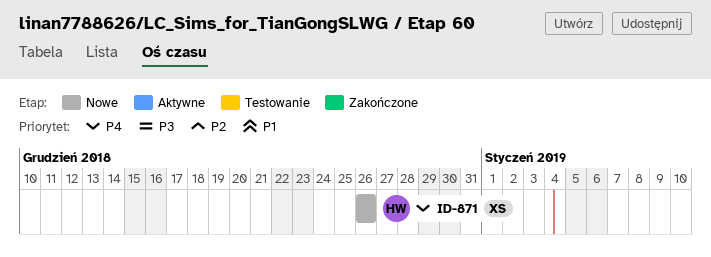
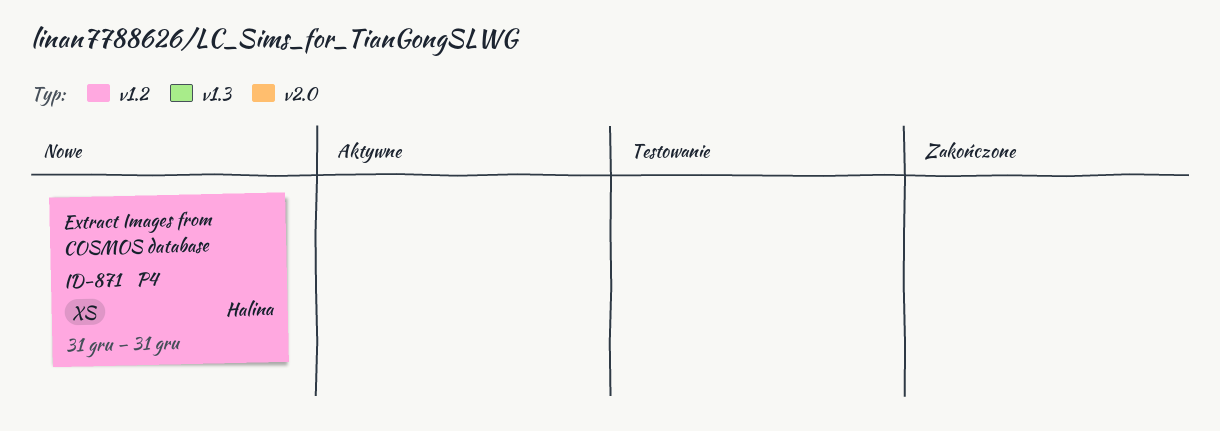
ID-871, start: Dec 26 -> Dec 31
ID-871, due: Dec 26 -> Dec 31

